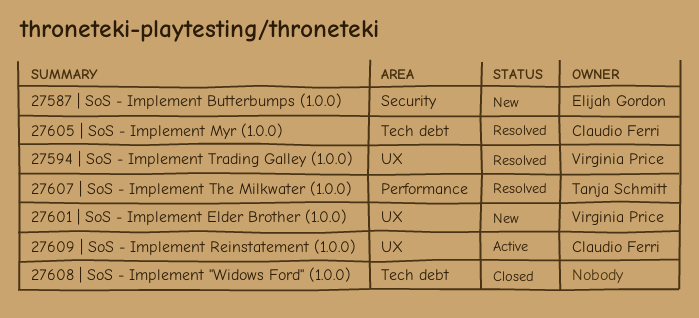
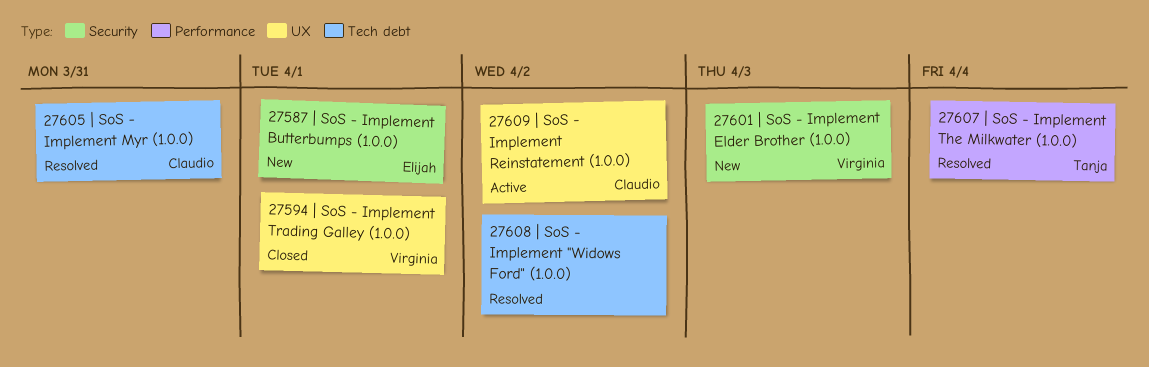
27594 | SoS - Implement Trading Galley (1.0.0), status: Resolved -> Closed
27601 | SoS - Implement Elder Brother (1.0.0), label: UX -> Security
27608 | SoS - Implement "Widows Ford" (1.0.0), status: Closed -> Resolved

